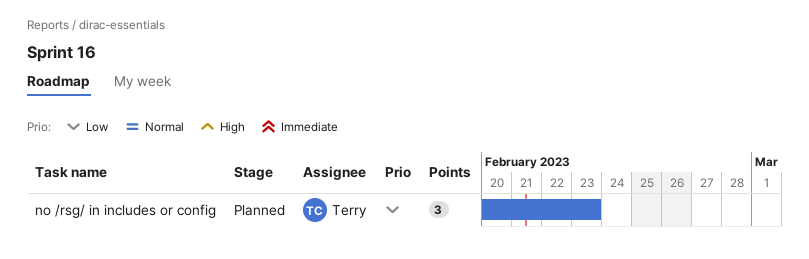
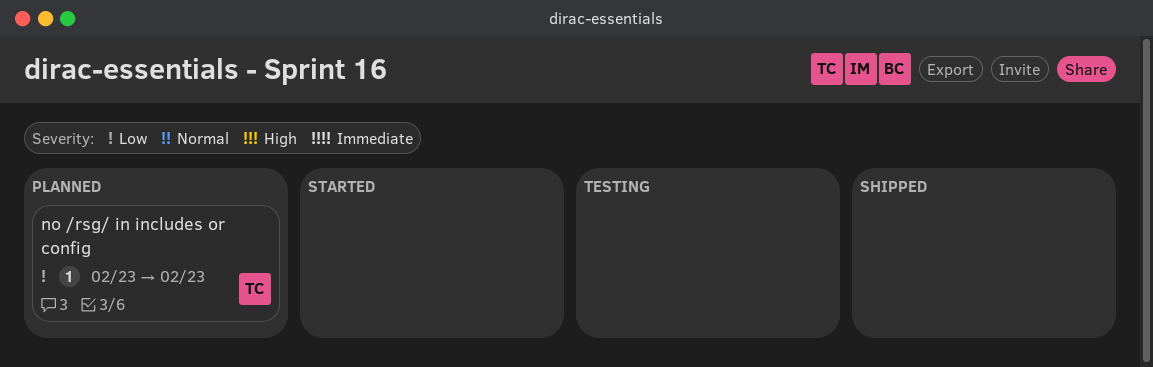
no /rsg/ in includes or config, estimate: 3 -> 1
no /rsg/ in includes or config, start: Feb 20 -> Feb 23

